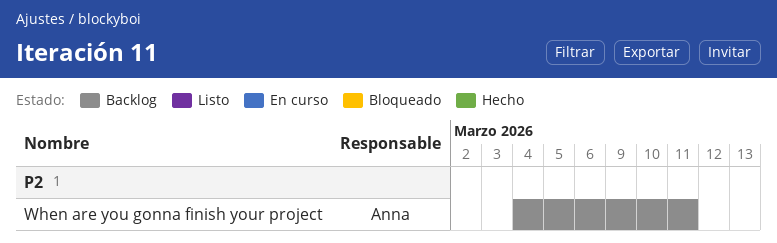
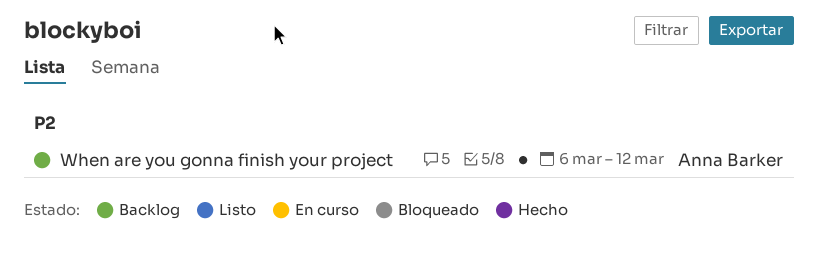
When are you gonna finish your project, start: Mar 4 -> Mar 6
When are you gonna finish your project, due: Mar 11 -> Mar 12

